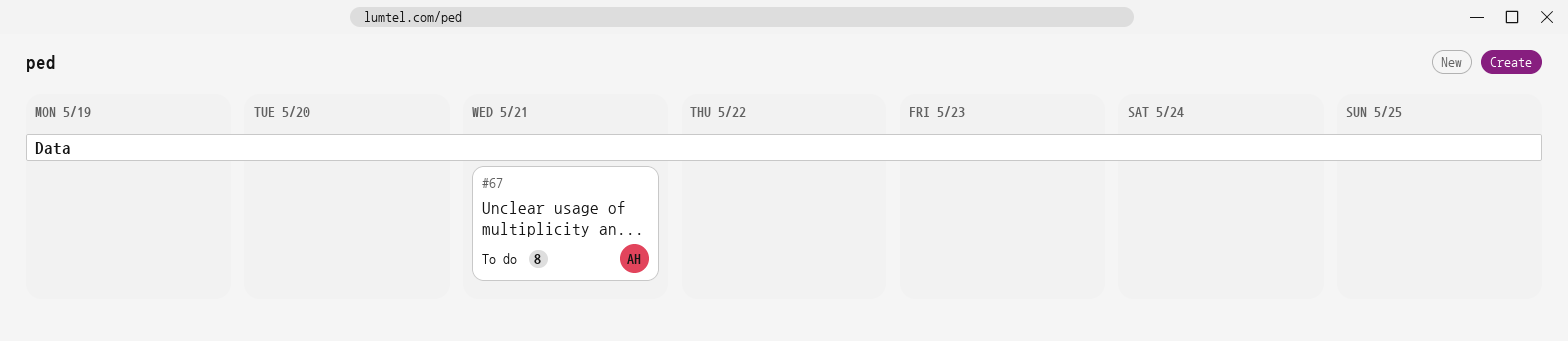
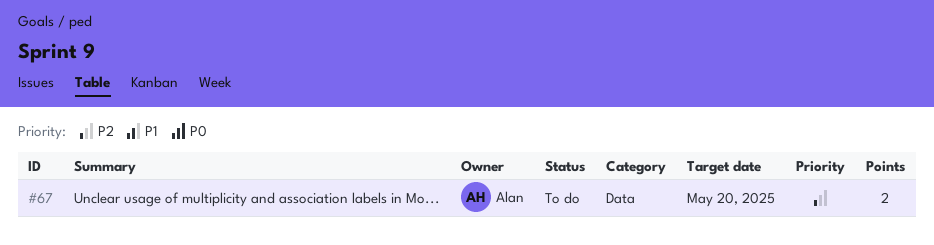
#67, estimate: 8 -> 2
#67, due: May 21 -> May 20

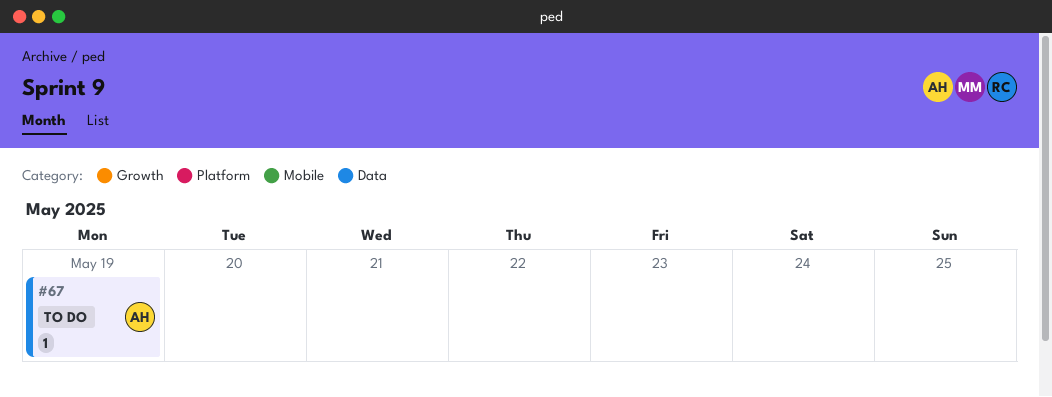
#67, estimate: 2 -> 1
#67, due: May 20 -> May 19

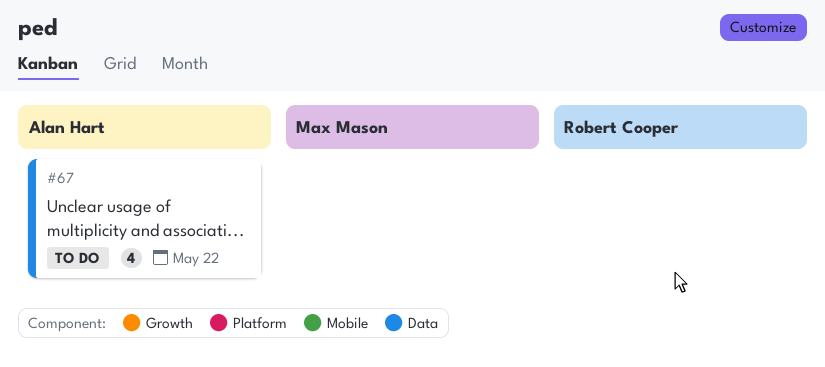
#67, estimate: 1 -> 4
#67, due: May 19 -> May 22

